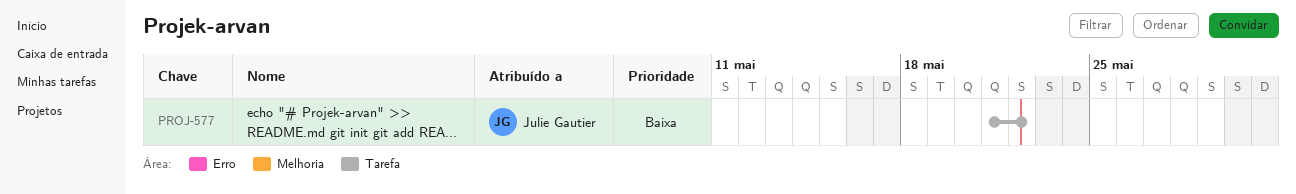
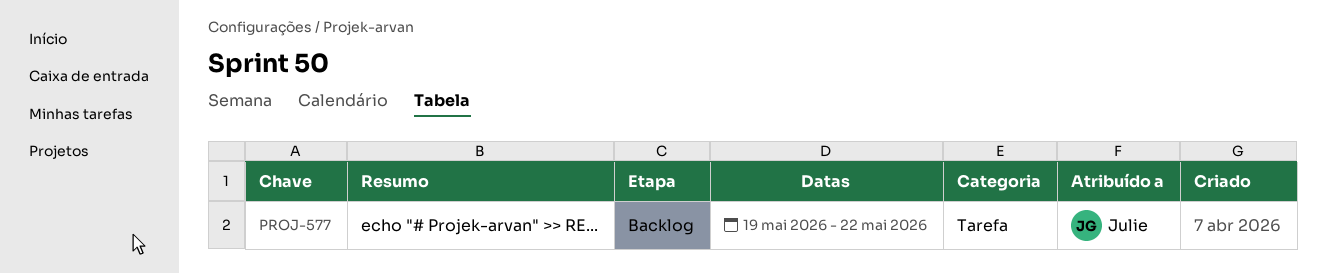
PROJ-577, start: May 21 -> May 19

